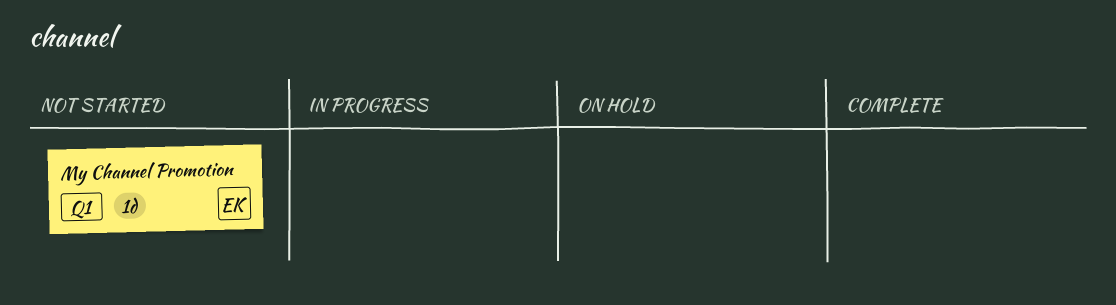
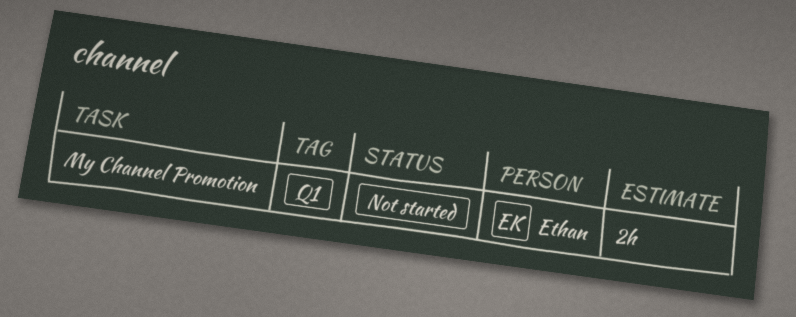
My Channel Promotion, estimate: 1d -> 2h

